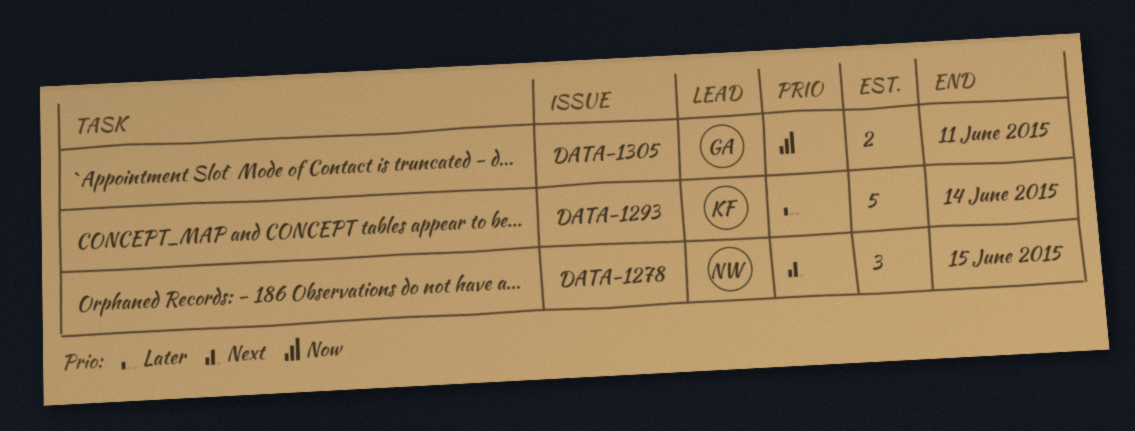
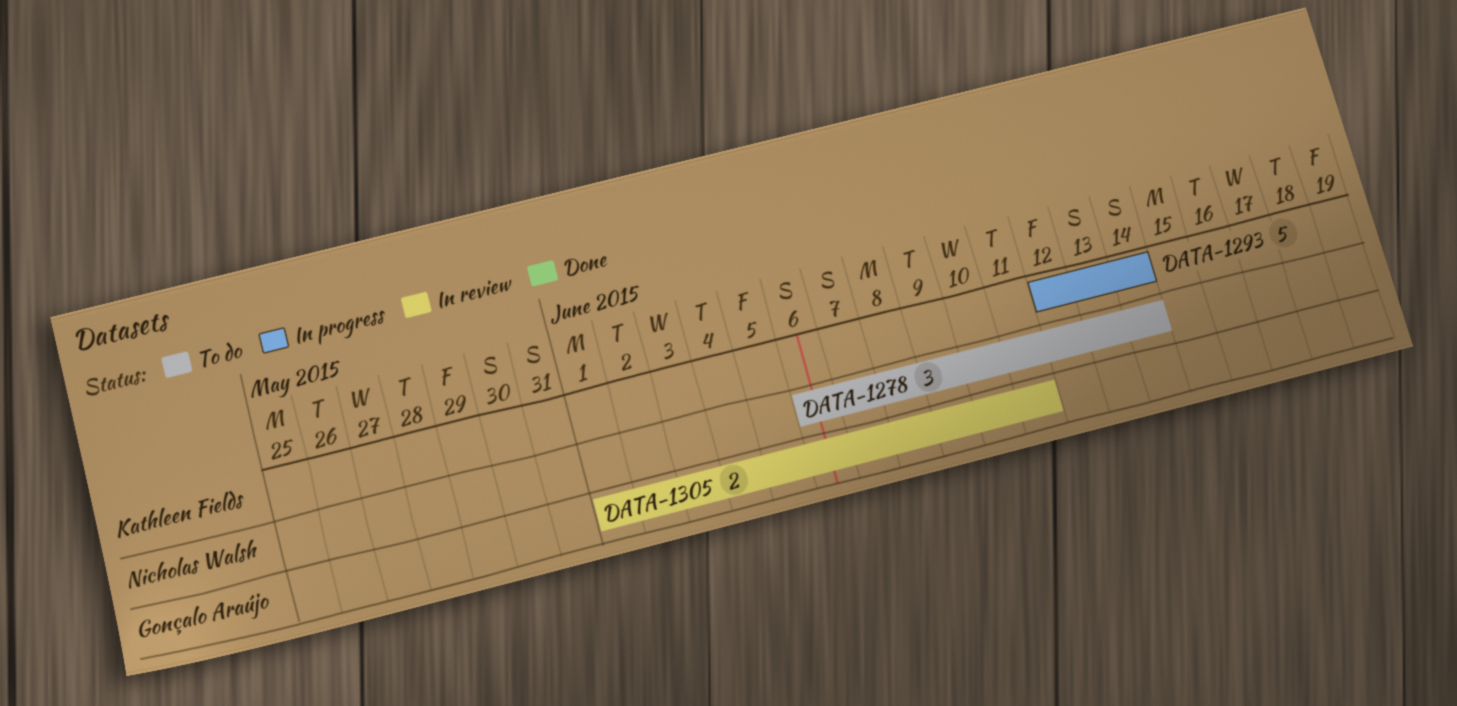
DATA-1278, due: Jun 15 -> Jun 14

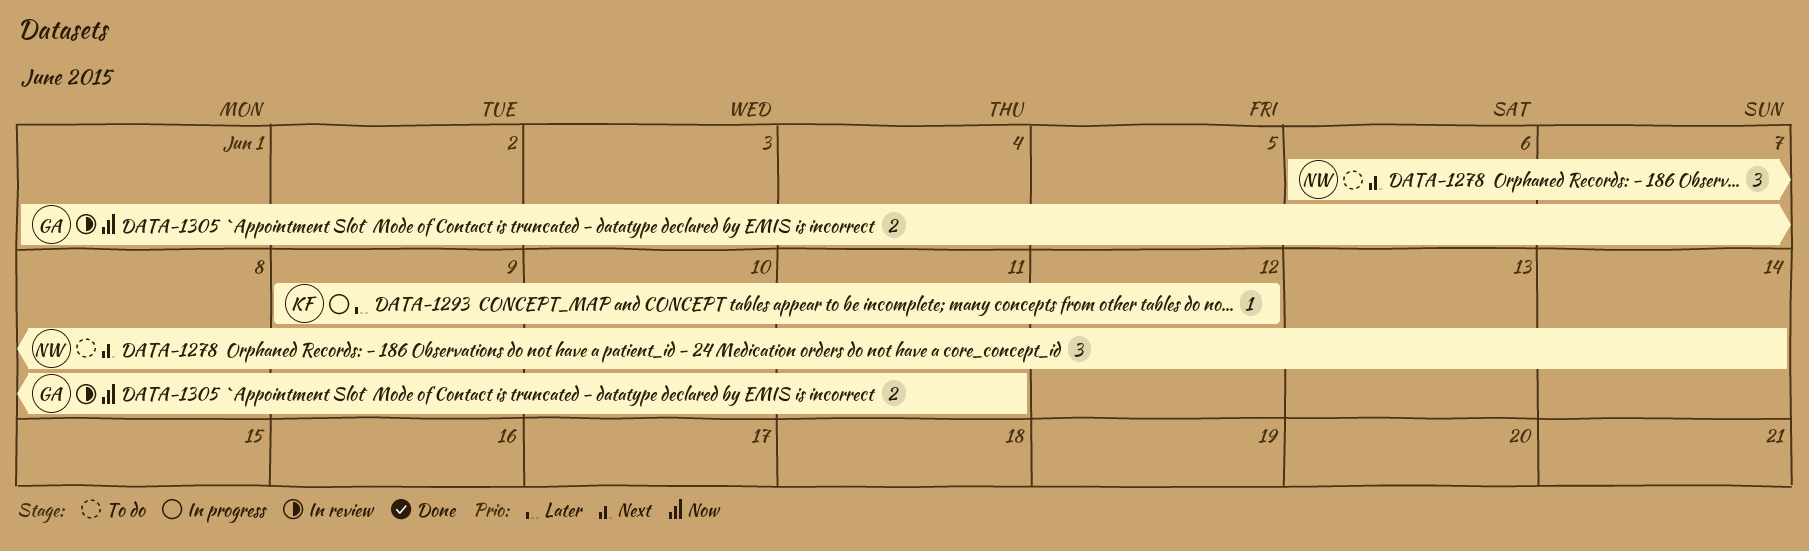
DATA-1293, estimate: 5 -> 1
DATA-1293, start: Jun 12 -> Jun 9
DATA-1293, due: Jun 14 -> Jun 12

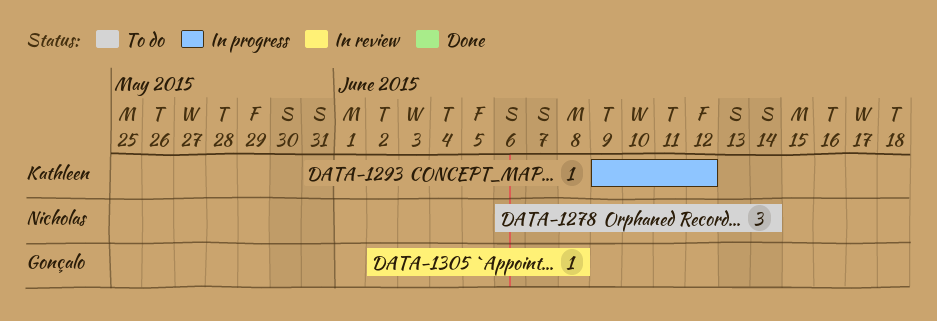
DATA-1305, estimate: 2 -> 1
DATA-1305, start: Jun 1 -> Jun 2
DATA-1305, due: Jun 11 -> Jun 8

